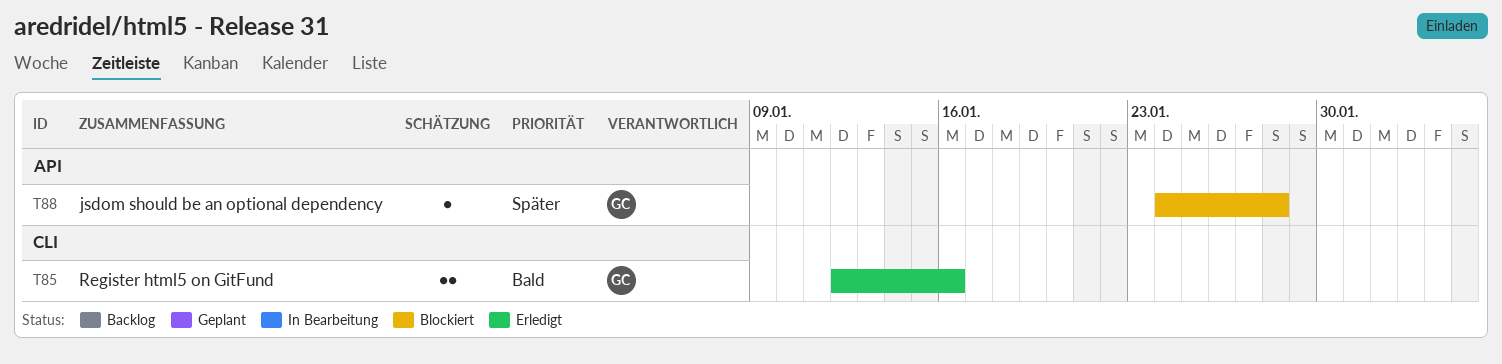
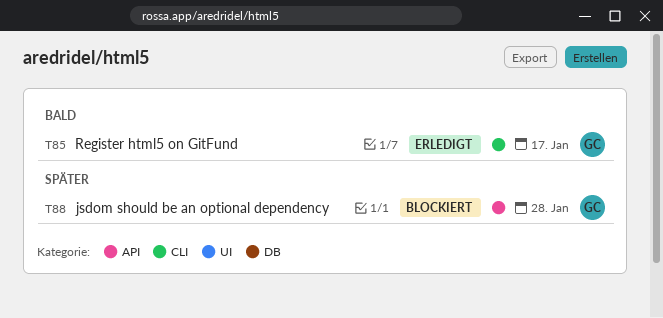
T85, due: Jan 16 -> Jan 17

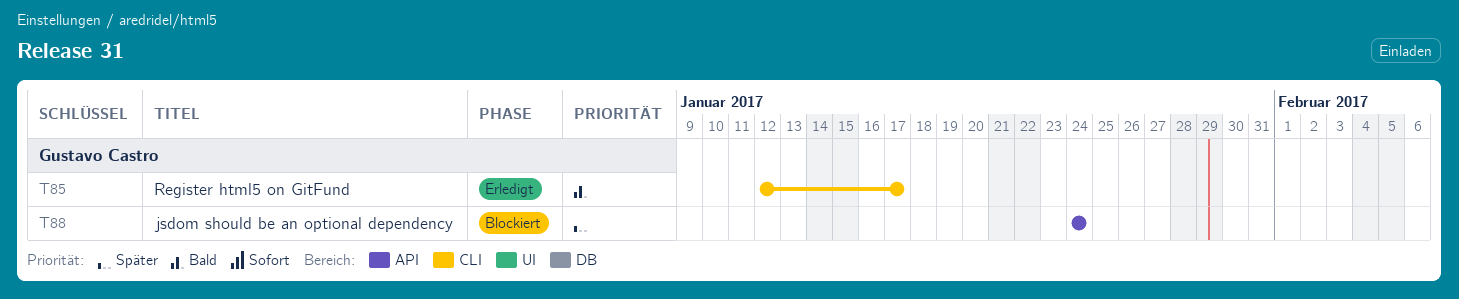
T88, due: Jan 28 -> Jan 24

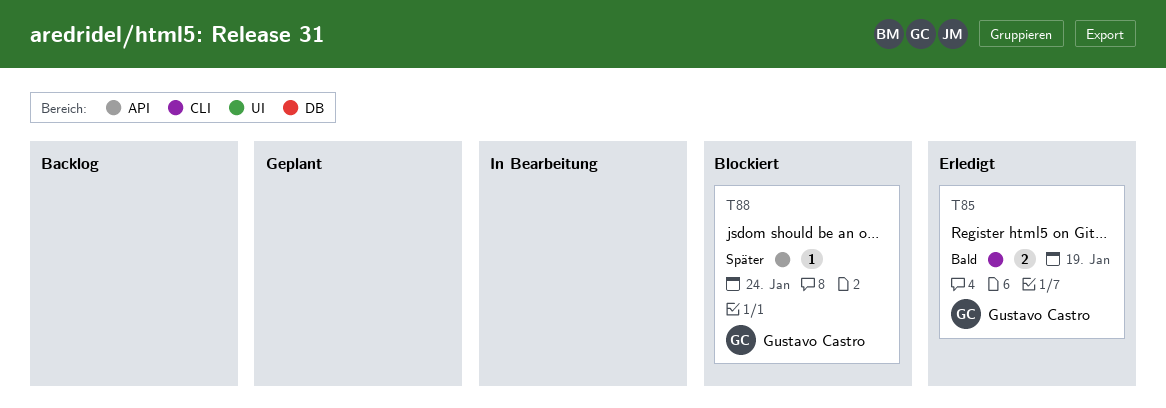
T85, due: Jan 17 -> Jan 19

